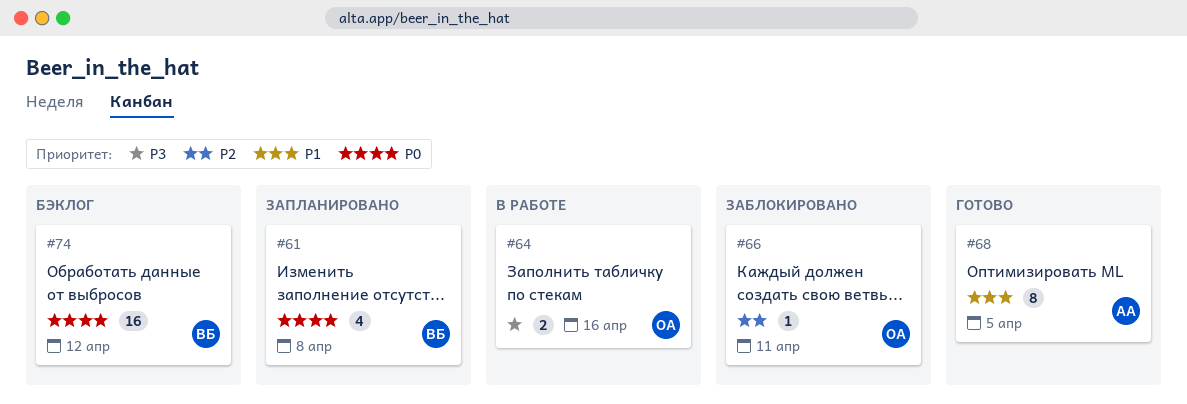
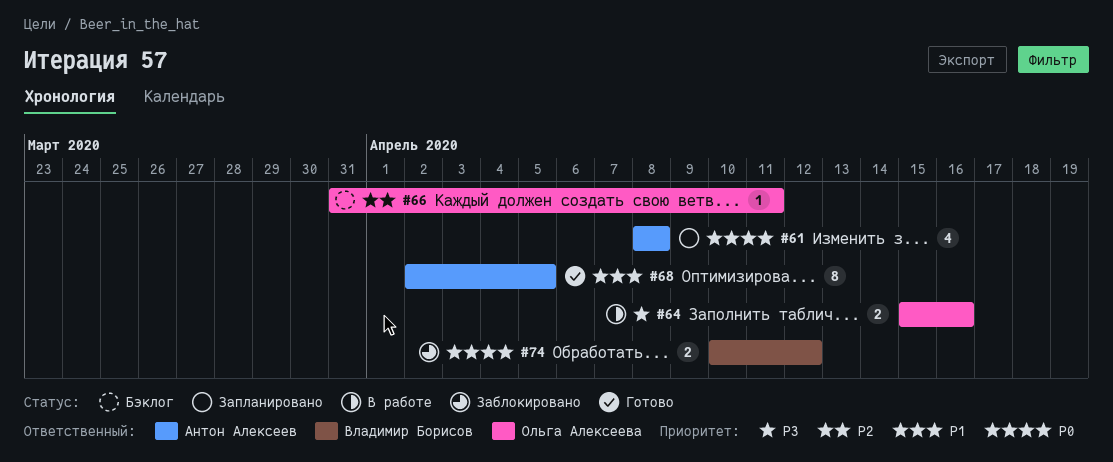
#61, owner: Владимир Борисов -> Антон Алексеев
#66, status: Заблокировано -> Бэклог
#74, status: Бэклог -> Заблокировано
#74, estimate: 16 -> 2

